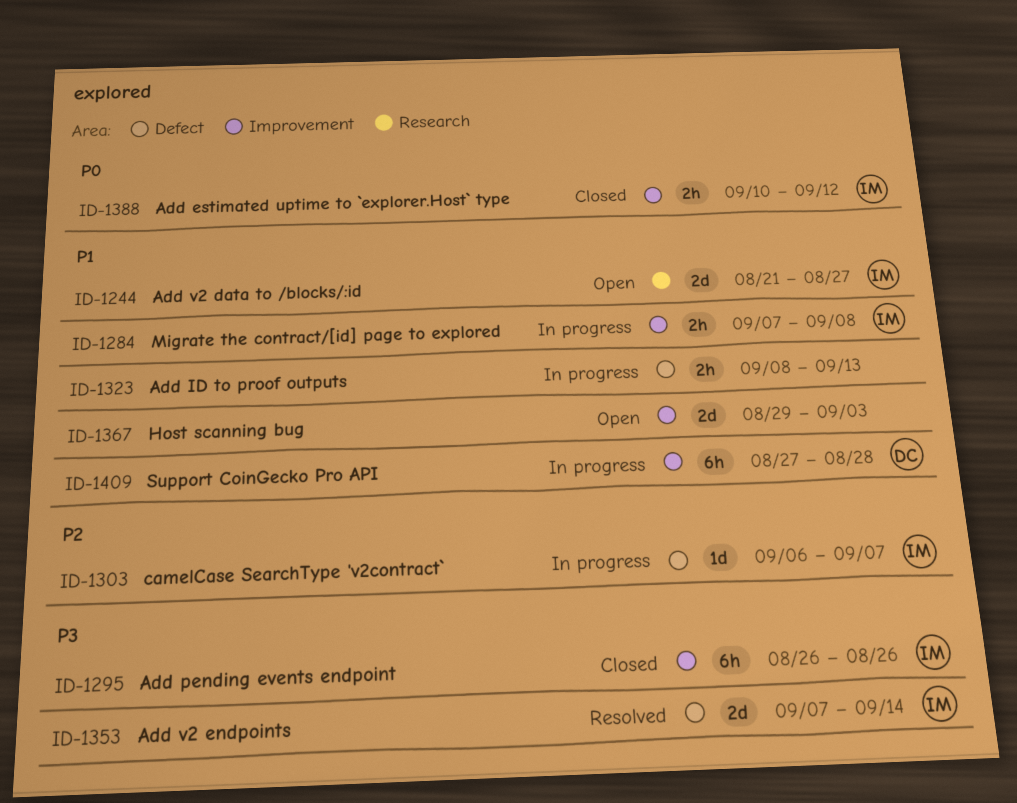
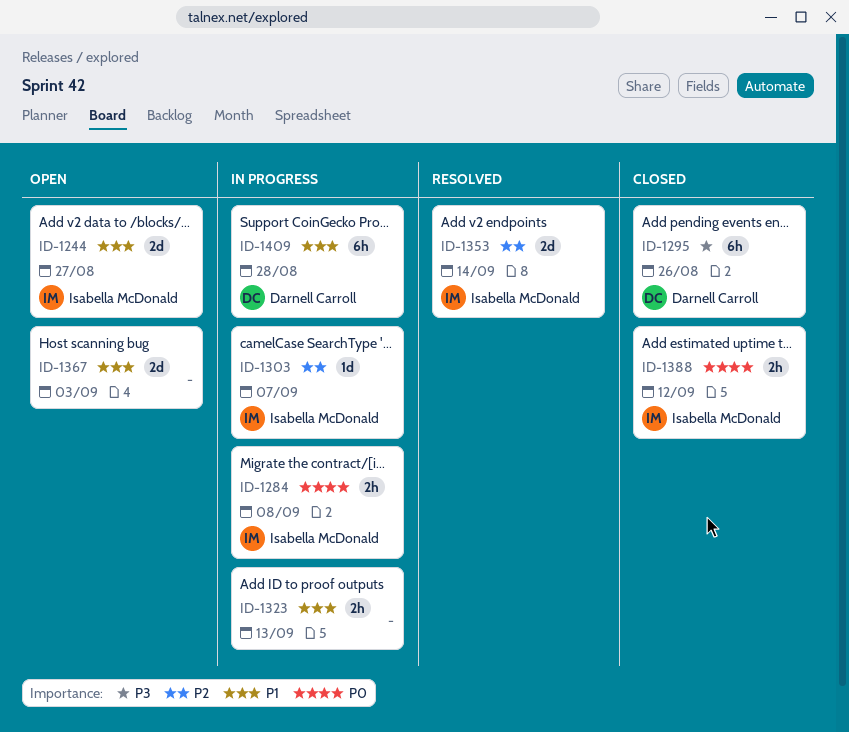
ID-1284, priority: P1 -> P0
ID-1295, owner: Isabella McDonald -> Darnell Carroll
ID-1353, priority: P3 -> P2

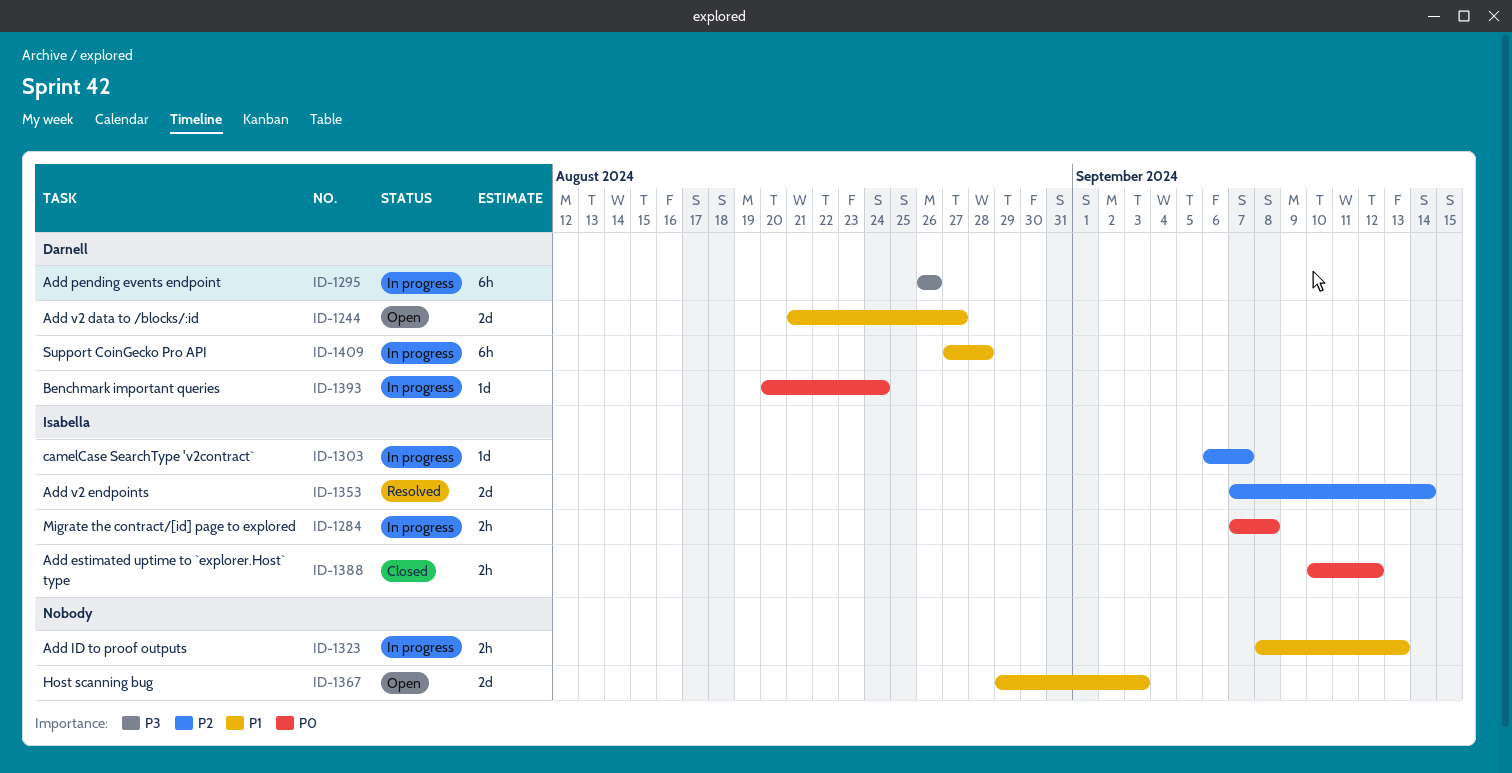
ID-1244, owner: Isabella McDonald -> Darnell Carroll
ID-1295, status: Closed -> In progress
ID-1393: none -> present

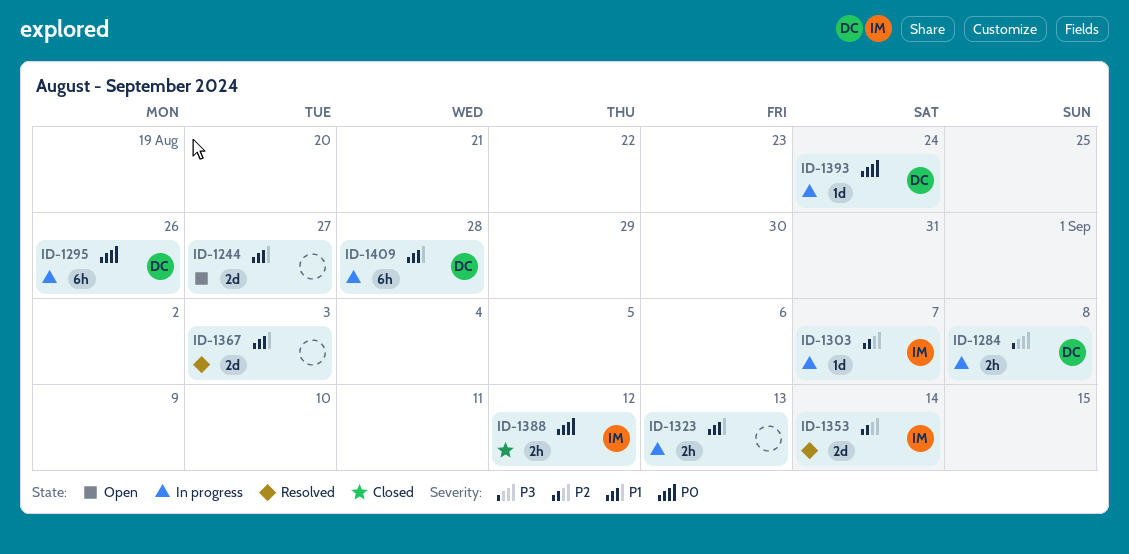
ID-1244, owner: Darnell -> none
ID-1284, owner: Isabella -> Darnell
ID-1284, priority: P0 -> P3
ID-1295, priority: P3 -> P0
ID-1367, status: Open -> Resolved

